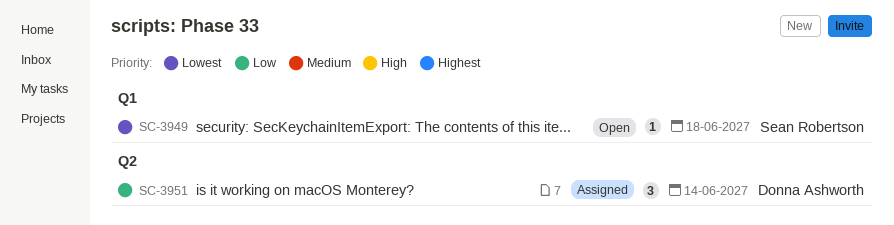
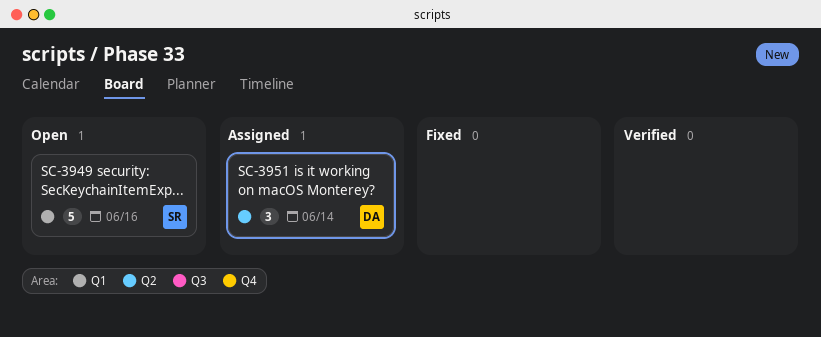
SC-3949, estimate: 1 -> 5
SC-3949, due: Jun 18 -> Jun 16

